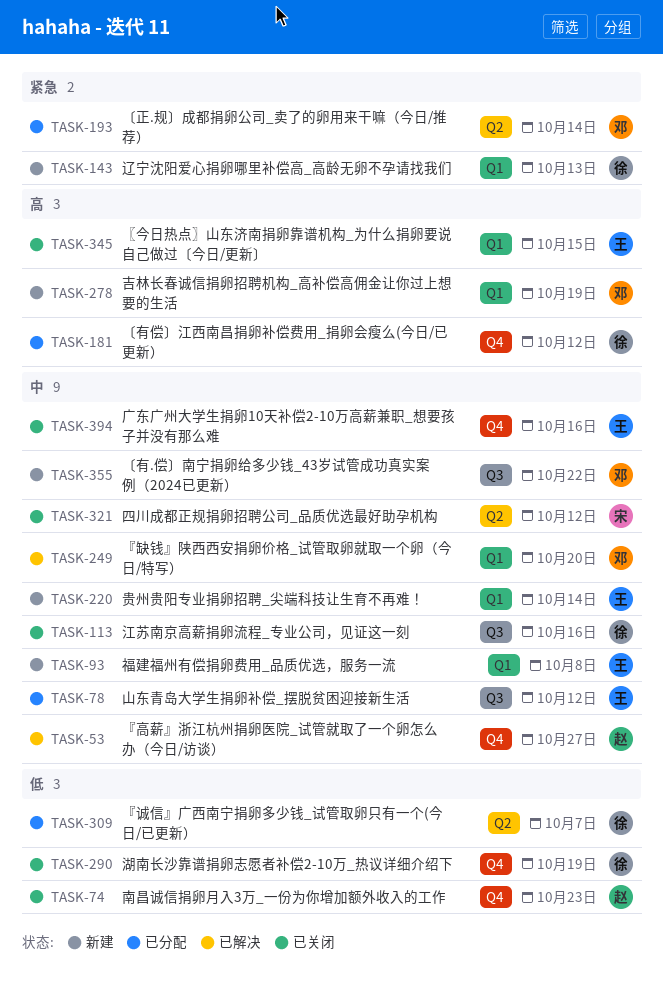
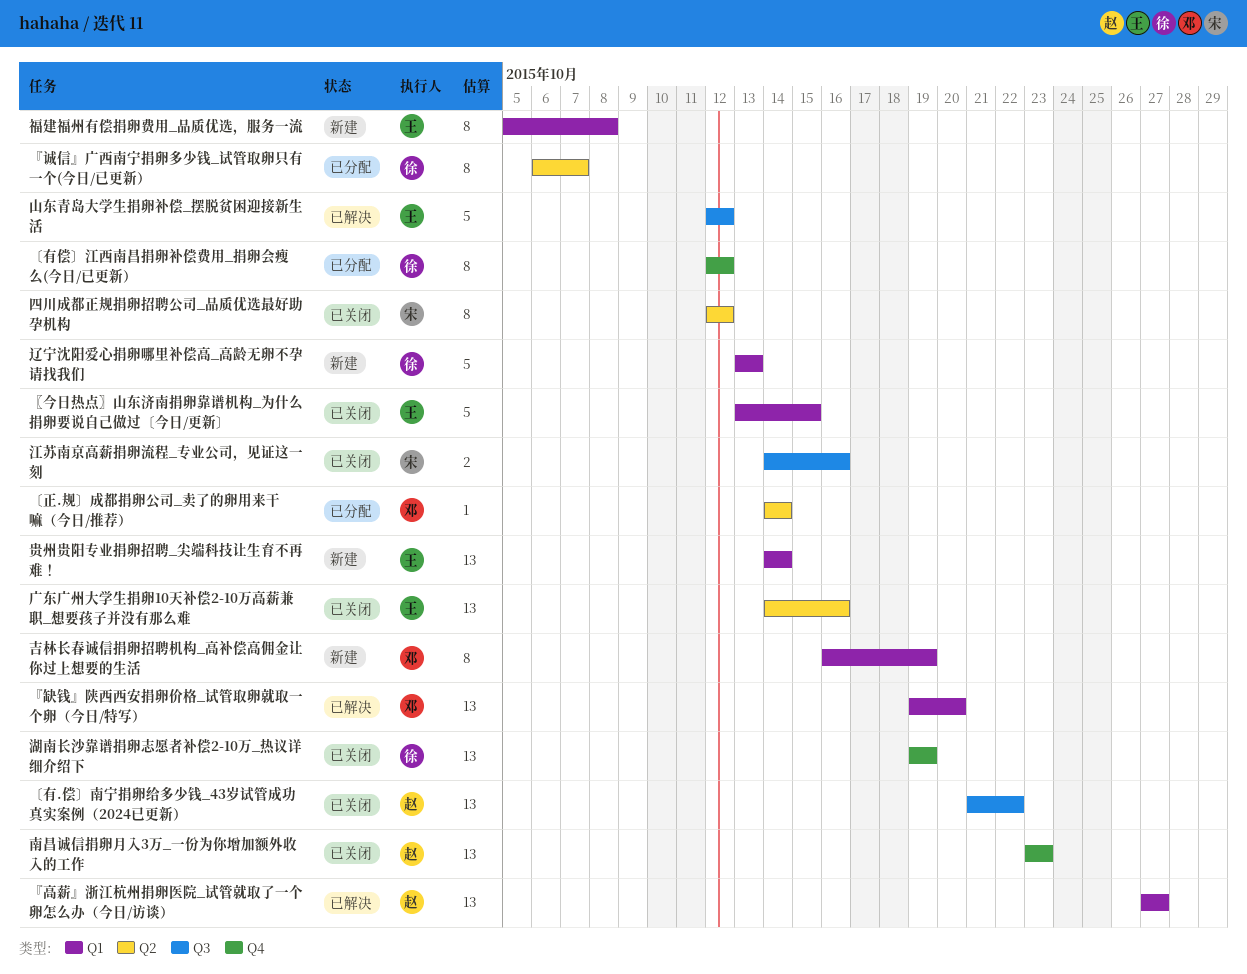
『高薪』浙江杭州捐卵医院_试管就取了一个卵怎么办（今日/访谈）, label: Q4 -> Q1
〔有.偿〕南宁捐卵给多少钱_43岁试管成功真实案例（2024已更新）, status: 新建 -> 已关闭
〔有.偿〕南宁捐卵给多少钱_43岁试管成功真实案例（2024已更新）, owner: 邓 -> 赵
山东青岛大学生捐卵补偿_摆脱贫困迎接新生活, status: 已分配 -> 已解决
广东广州大学生捐卵10天补偿2-10万高薪兼职_想要孩子并没有那么难, label: Q4 -> Q2
江苏南京高薪捐卵流程_专业公司，见证这一刻, owner: 徐 -> 宋

